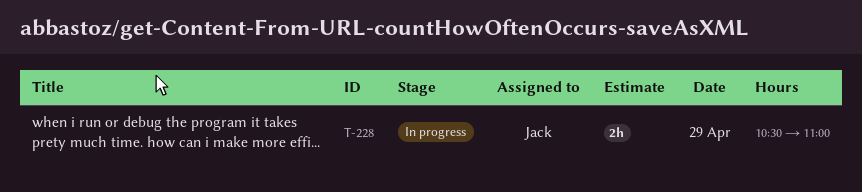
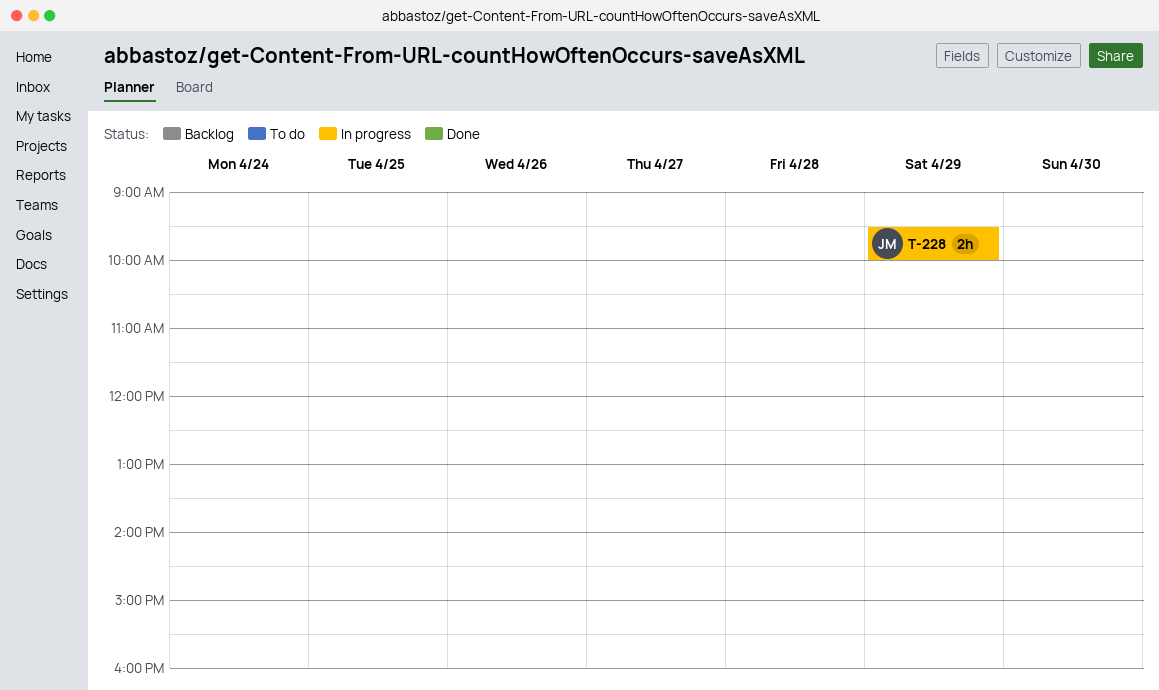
T-228, begins: 10:30 -> 09:30
T-228, ends: 11:00 -> 10:00

